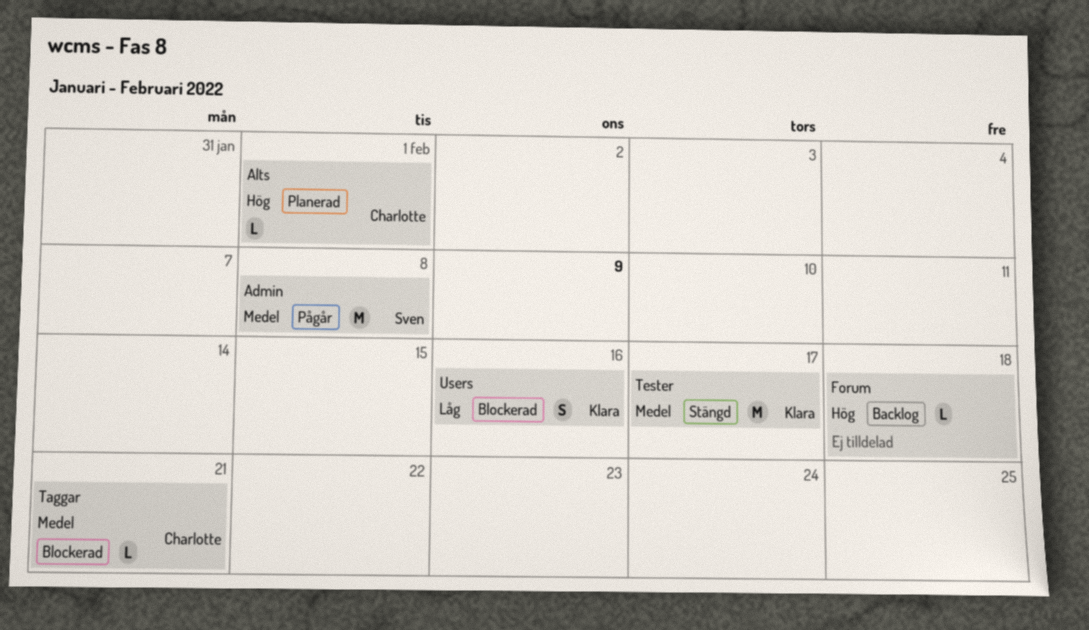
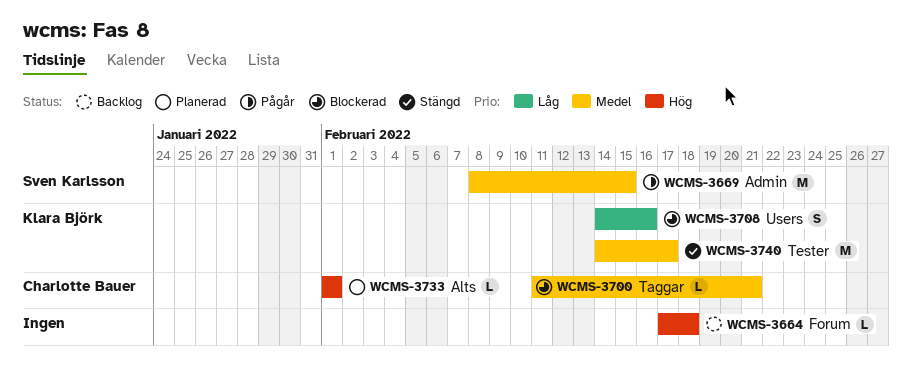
Admin, due: Feb 8 -> Feb 15

